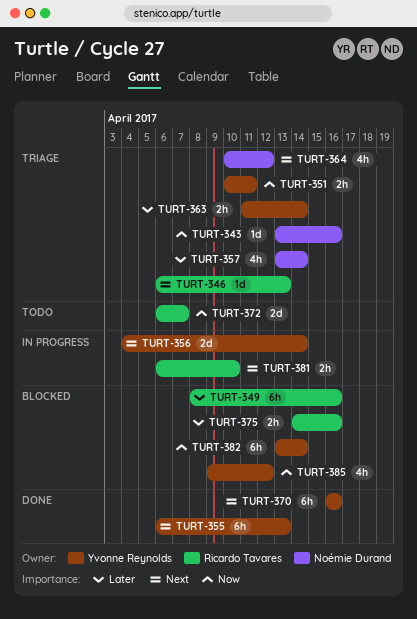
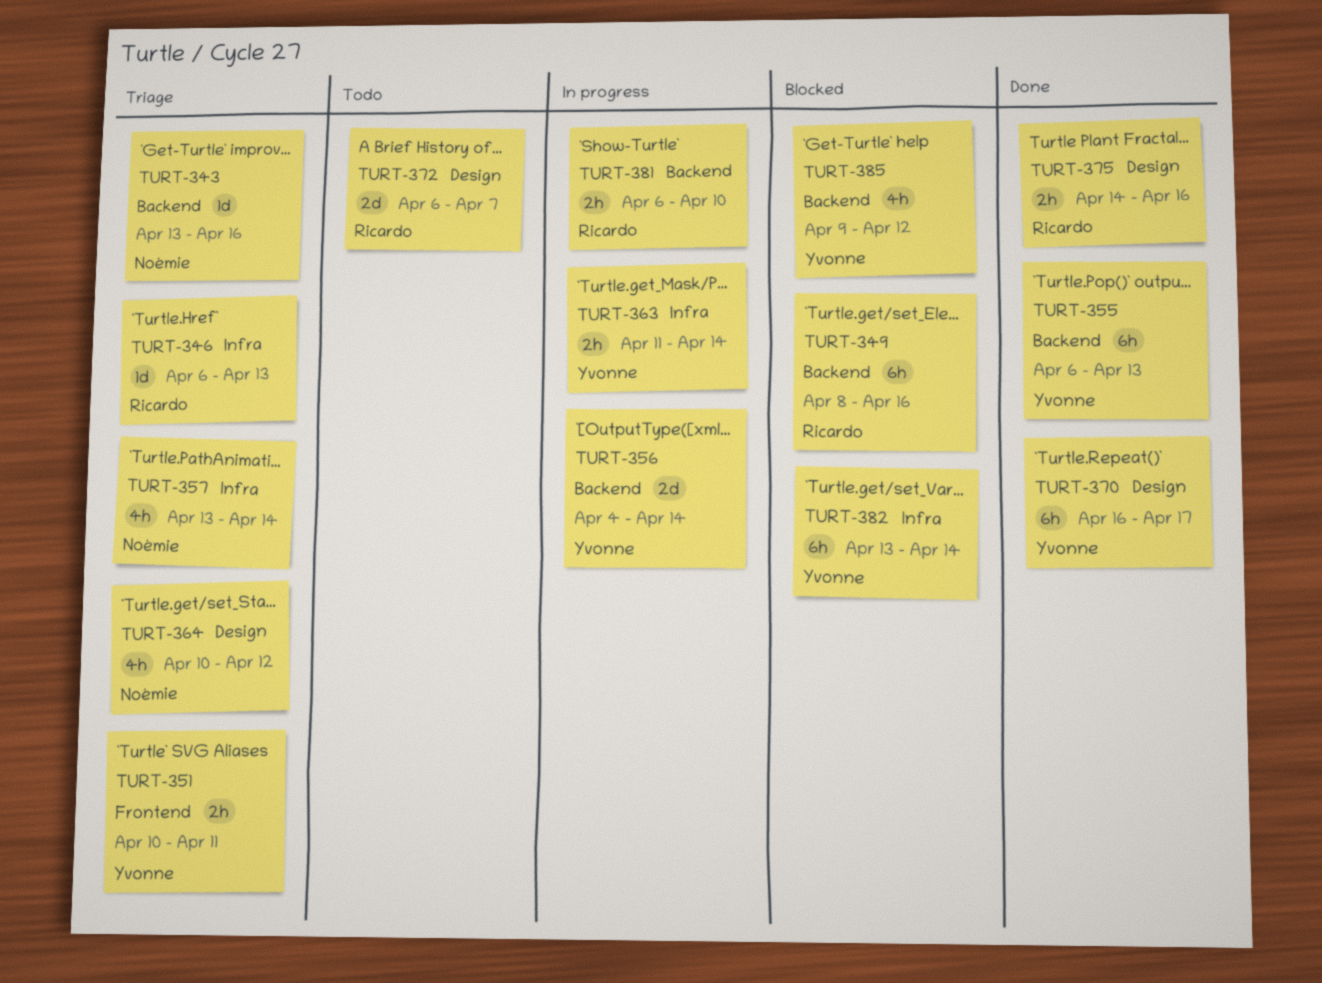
TURT-363, status: Triage -> In progress
TURT-370, due: Apr 16 -> Apr 17
TURT-375, status: Blocked -> Done

